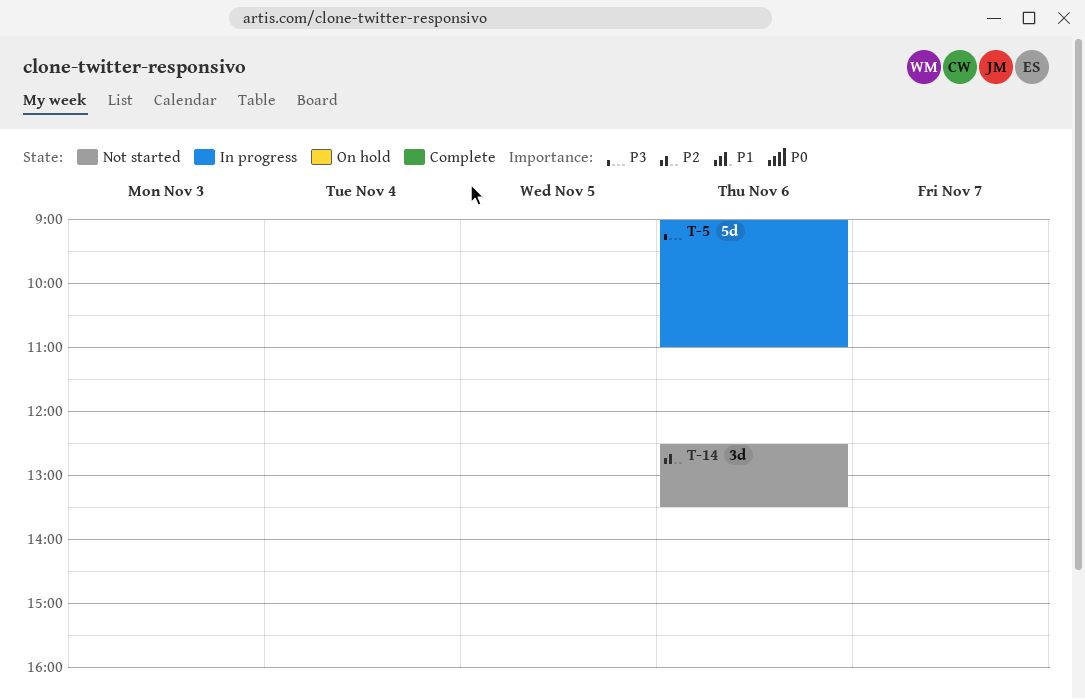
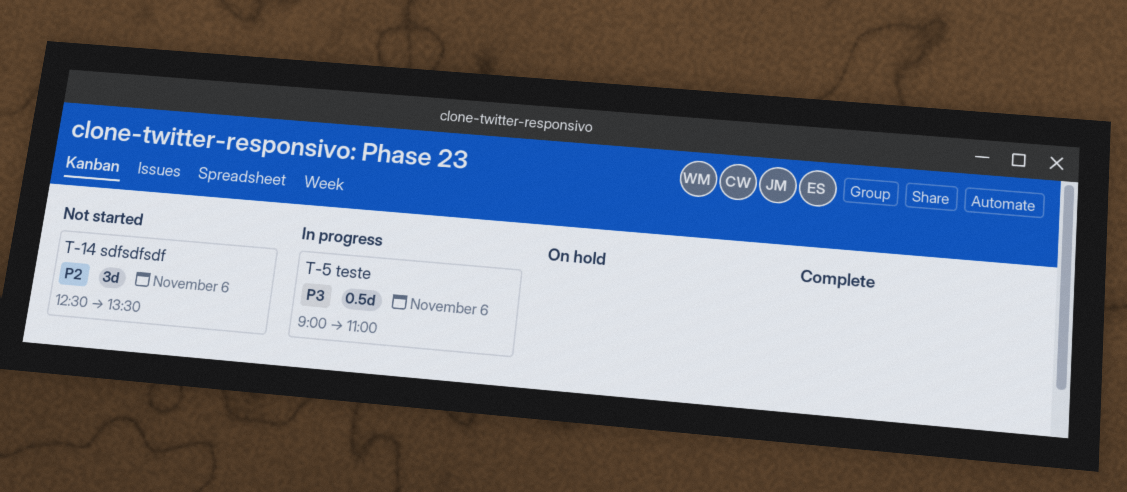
T-5, estimate: 5d -> 0.5d

